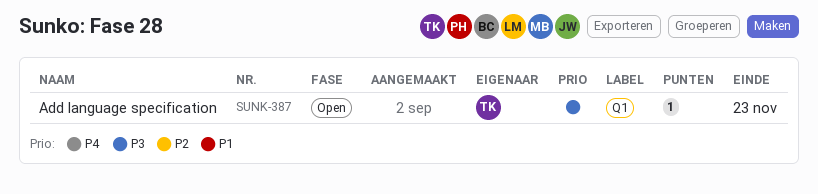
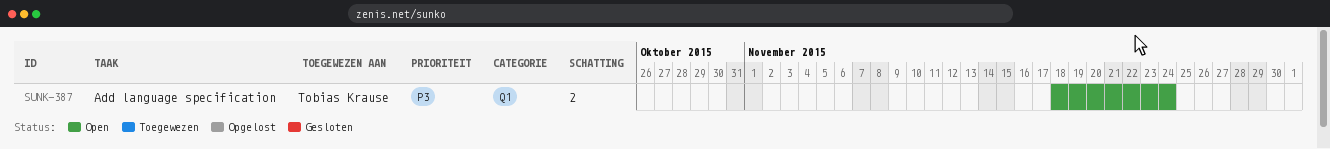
SUNK-387, estimate: 1 -> 2
SUNK-387, due: Nov 23 -> Nov 24

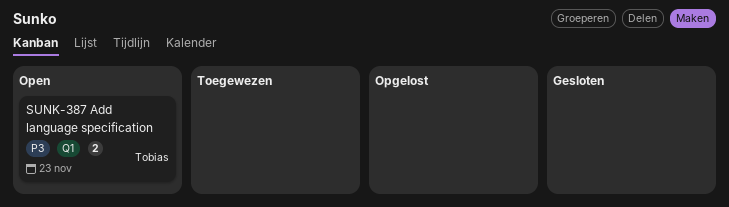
SUNK-387, due: Nov 24 -> Nov 23

